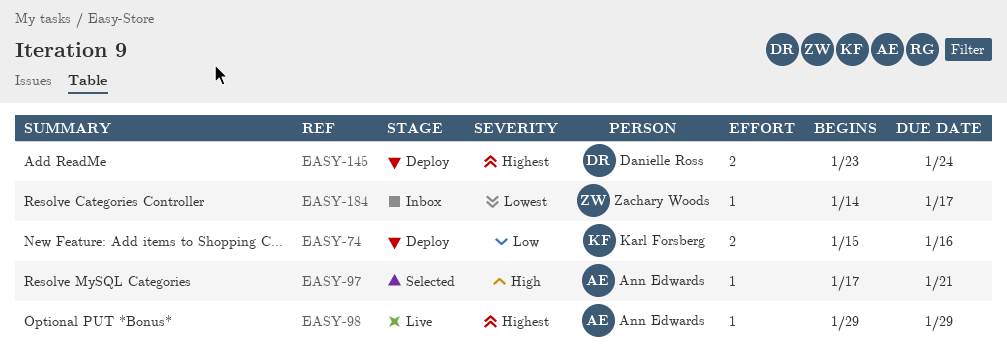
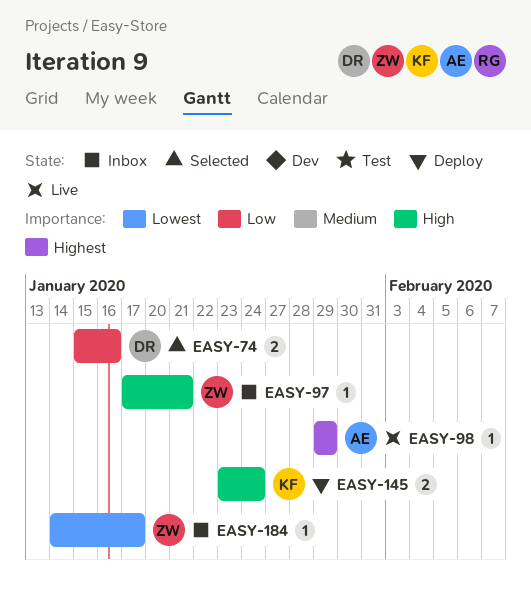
EASY-74, status: Deploy -> Selected
EASY-74, owner: Karl Forsberg -> Danielle Ross
EASY-97, status: Selected -> Inbox
EASY-97, owner: Ann Edwards -> Zachary Woods
EASY-145, owner: Danielle Ross -> Karl Forsberg
EASY-145, priority: Highest -> High

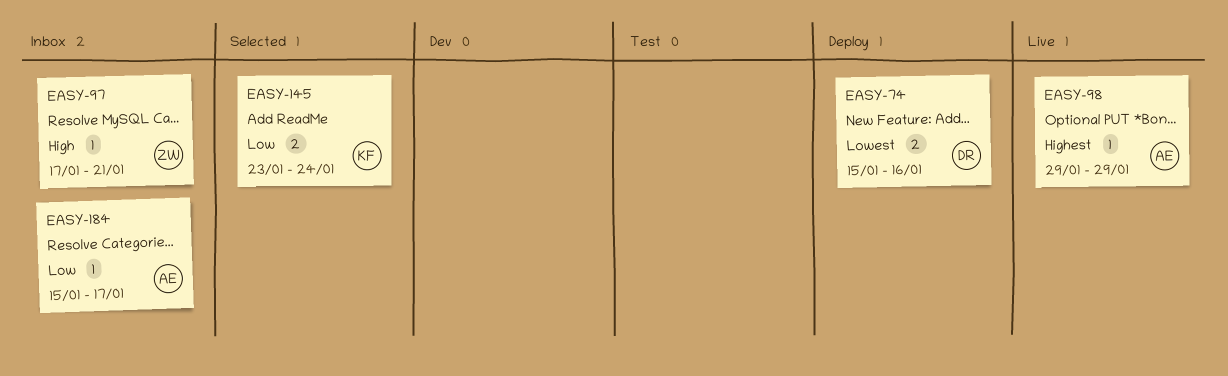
EASY-74, status: Selected -> Deploy
EASY-74, priority: Low -> Lowest
EASY-145, status: Deploy -> Selected
EASY-145, priority: High -> Low
EASY-184, owner: ZW -> AE
EASY-184, priority: Lowest -> Low
EASY-184, start: Jan 14 -> Jan 15

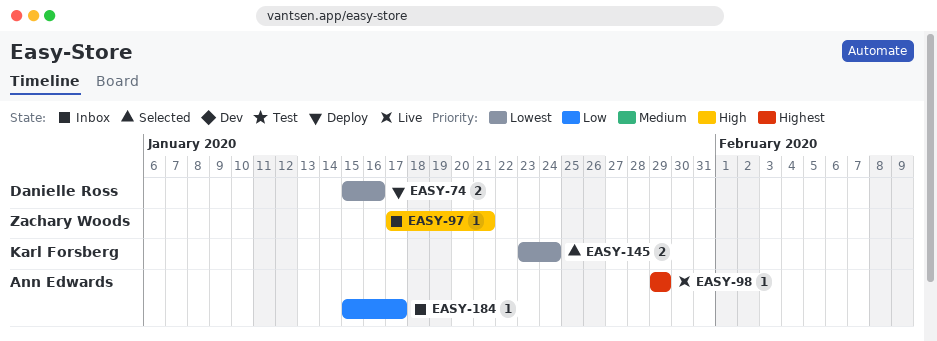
EASY-145, priority: Low -> Lowest

